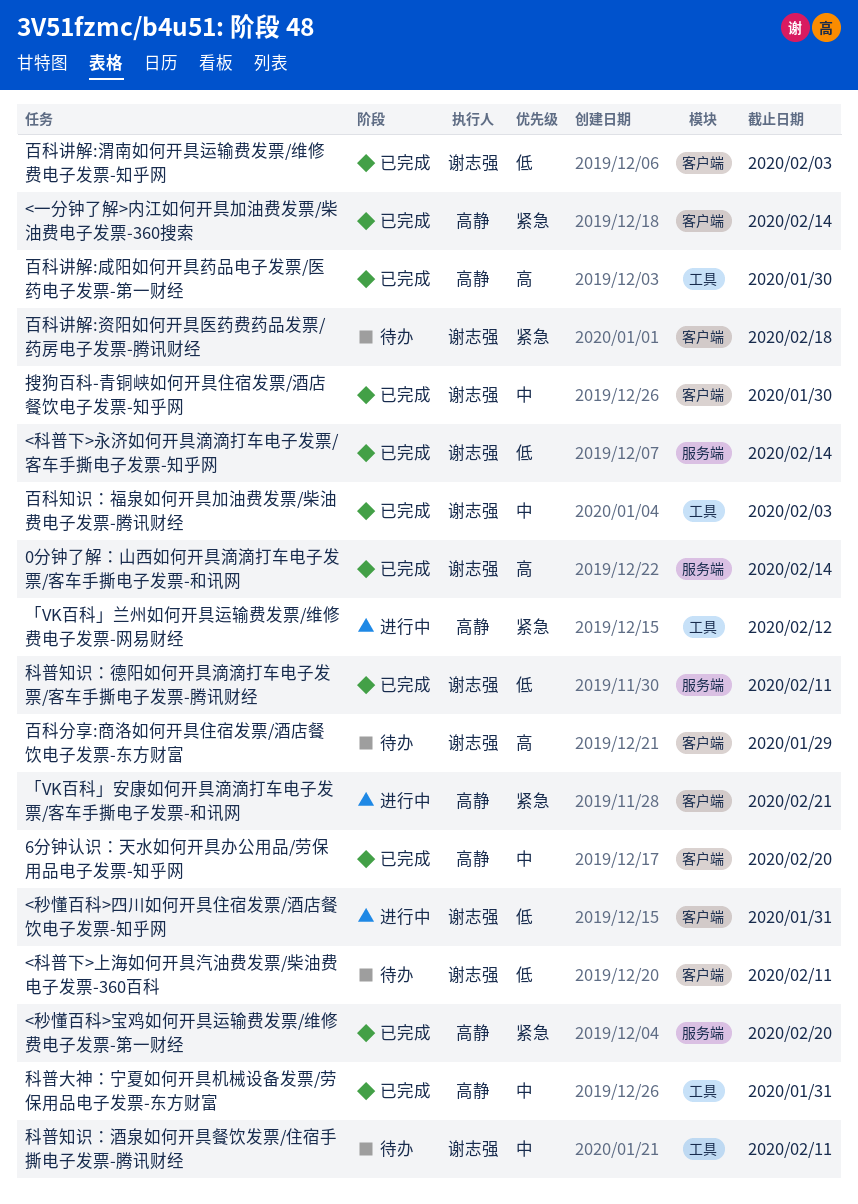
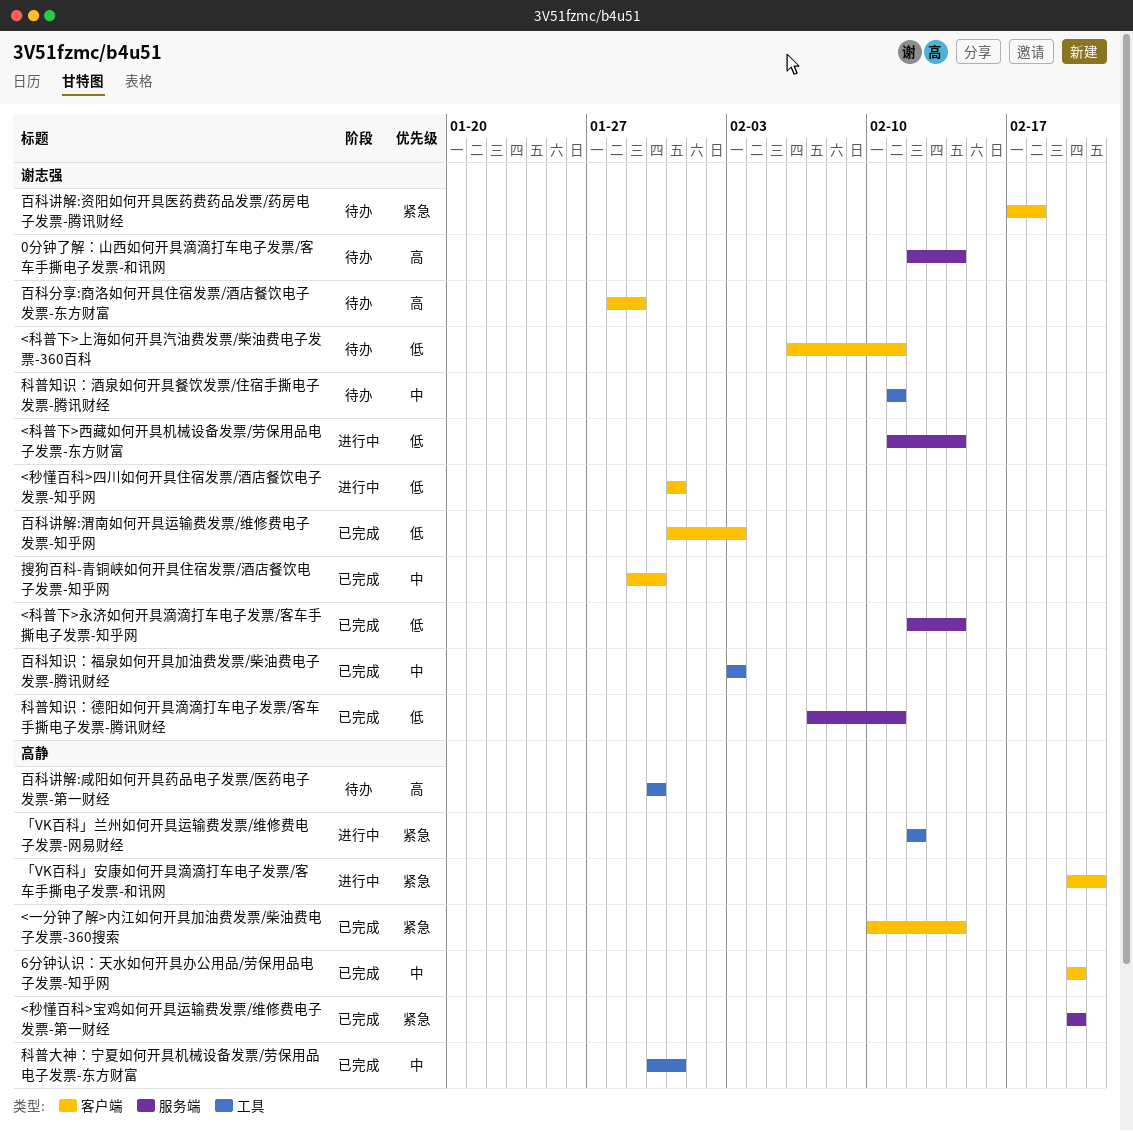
0分钟了解：山西如何开具滴滴打车电子发票/客车手撕电子发票-和讯网, status: 已完成 -> 待办
<科普下>西藏如何开具机械设备发票/劳保用品电子发票-东方财富: none -> present
百科讲解:咸阳如何开具药品电子发票/医药电子发票-第一财经, status: 已完成 -> 待办

